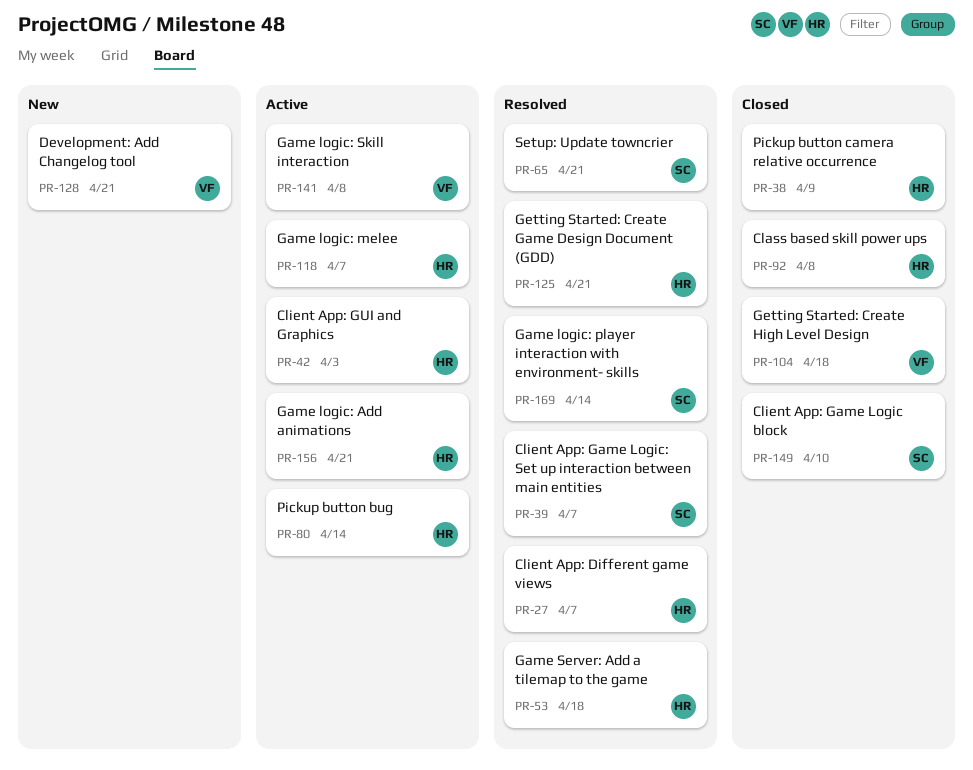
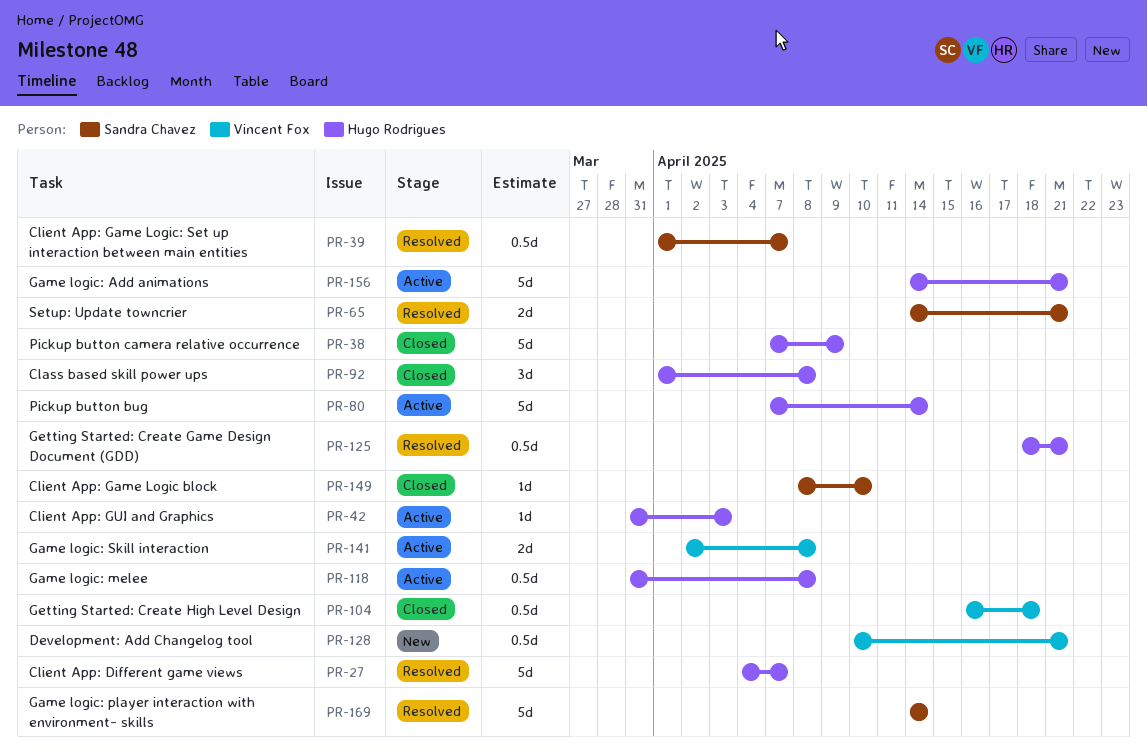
PR-53: present -> none
PR-118, due: Apr 7 -> Apr 8

